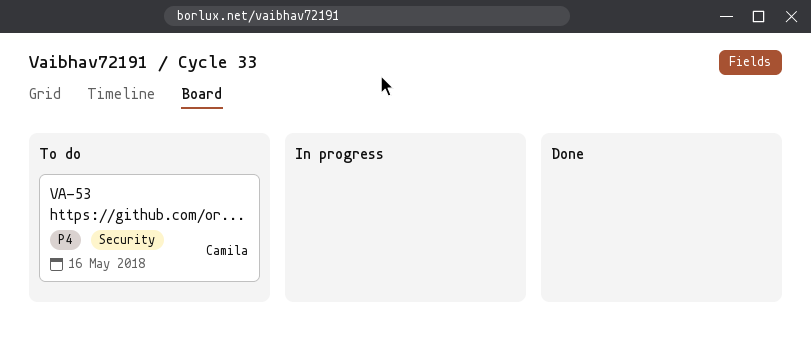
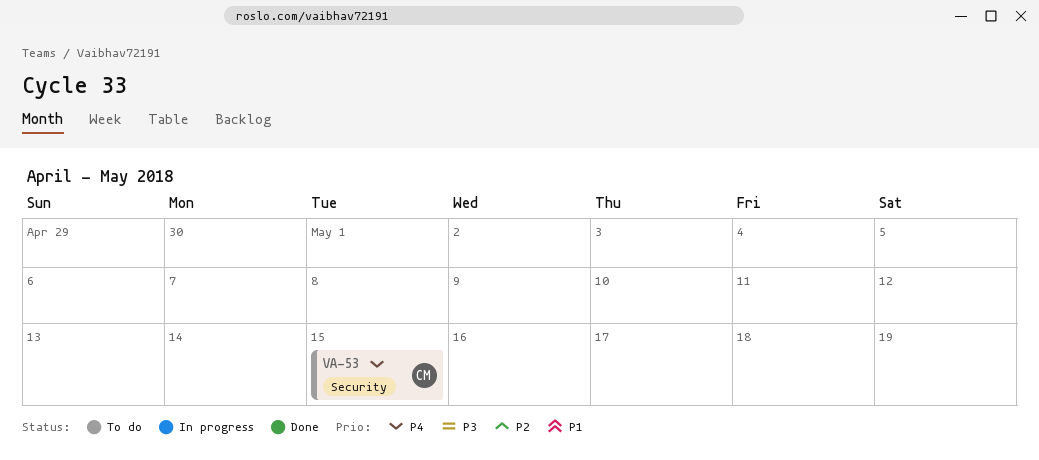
VA-53, due: May 16 -> May 15

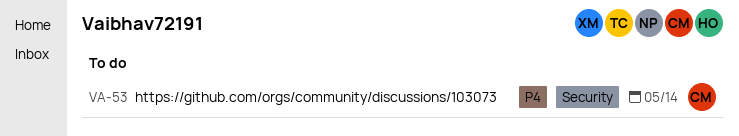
VA-53, due: May 15 -> May 14

